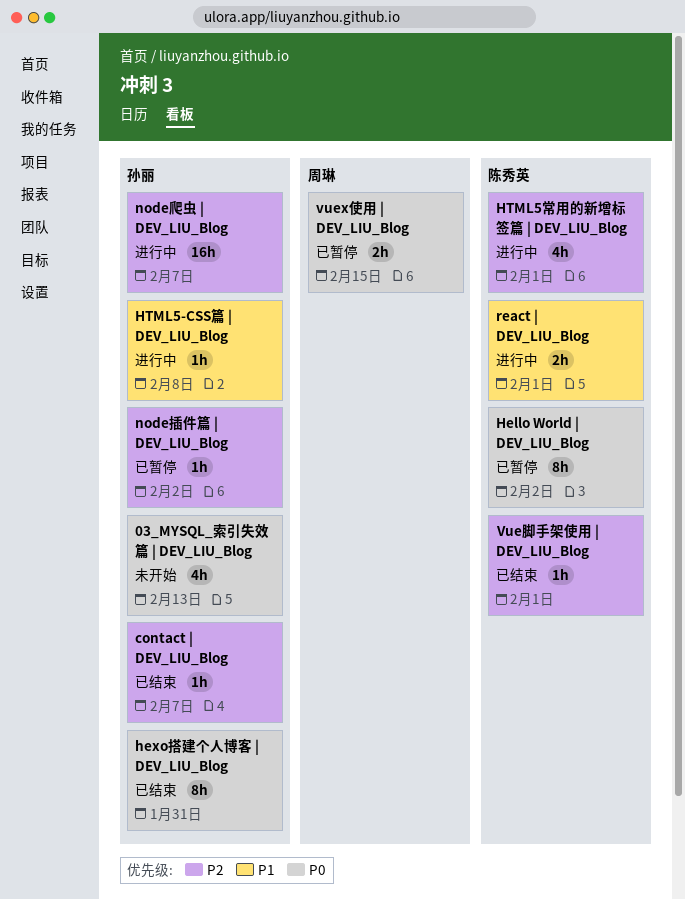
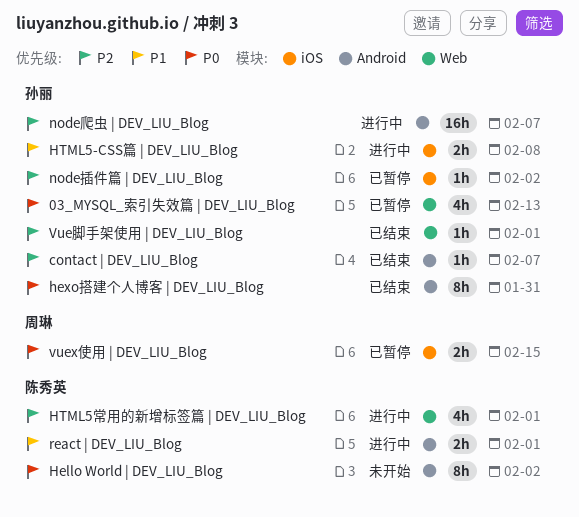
03_MYSQL_索引失效篇 | DEV_LIU_Blog, status: 未开始 -> 已暂停
Hello World | DEV_LIU_Blog, status: 已暂停 -> 未开始
HTML5-CSS篇 | DEV_LIU_Blog, estimate: 1h -> 2h
Vue脚手架使用 | DEV_LIU_Blog, owner: 陈秀英 -> 孙丽

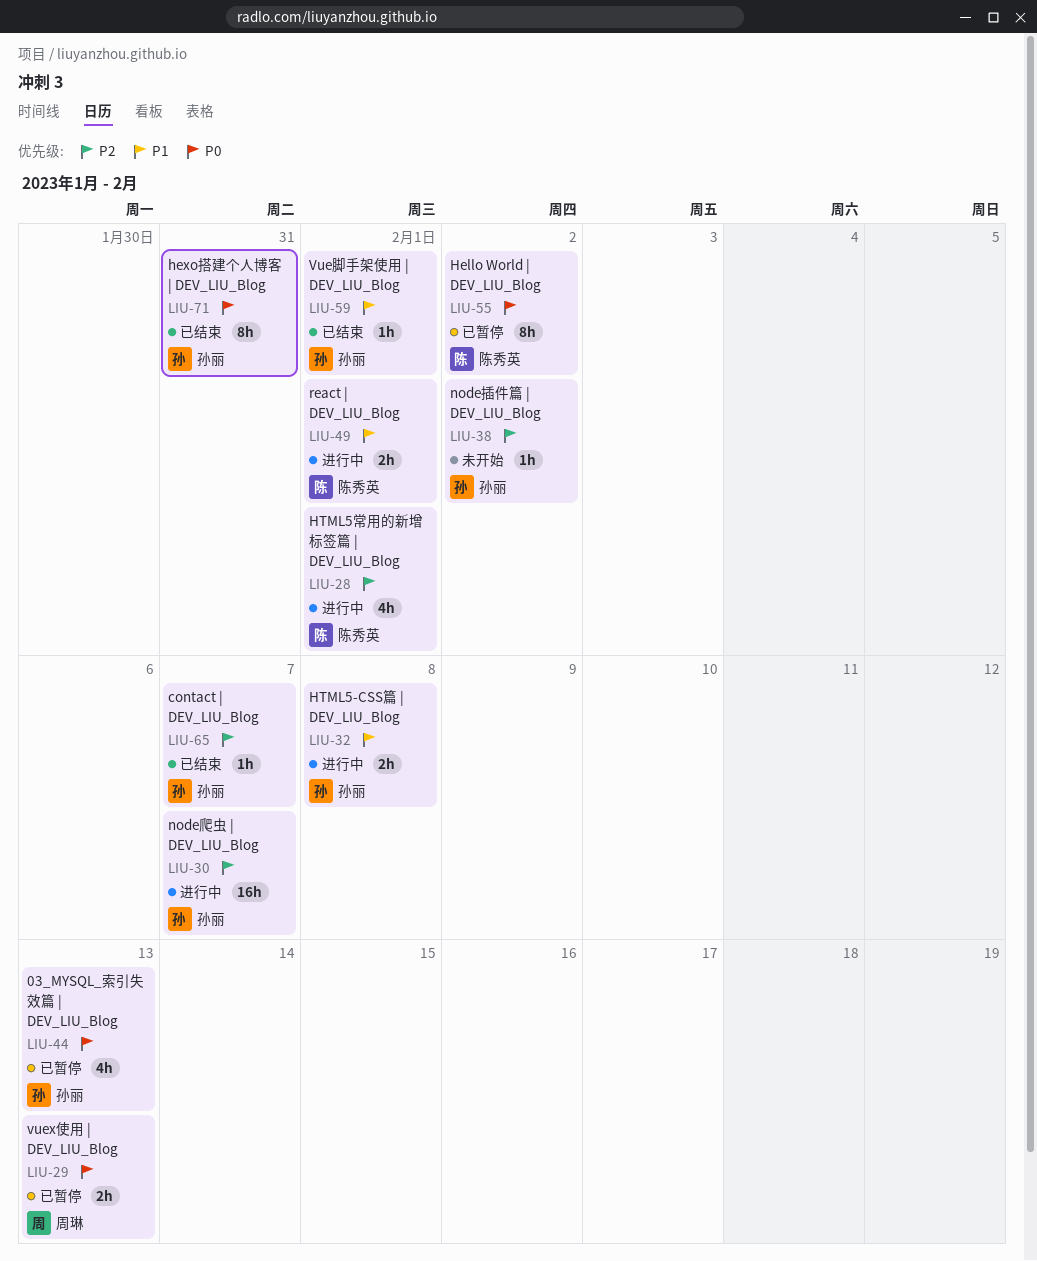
Hello World | DEV_LIU_Blog, status: 未开始 -> 已暂停
node插件篇 | DEV_LIU_Blog, status: 已暂停 -> 未开始
vuex使用 | DEV_LIU_Blog, due: Feb 15 -> Feb 13
Vue脚手架使用 | DEV_LIU_Blog, priority: P2 -> P1

